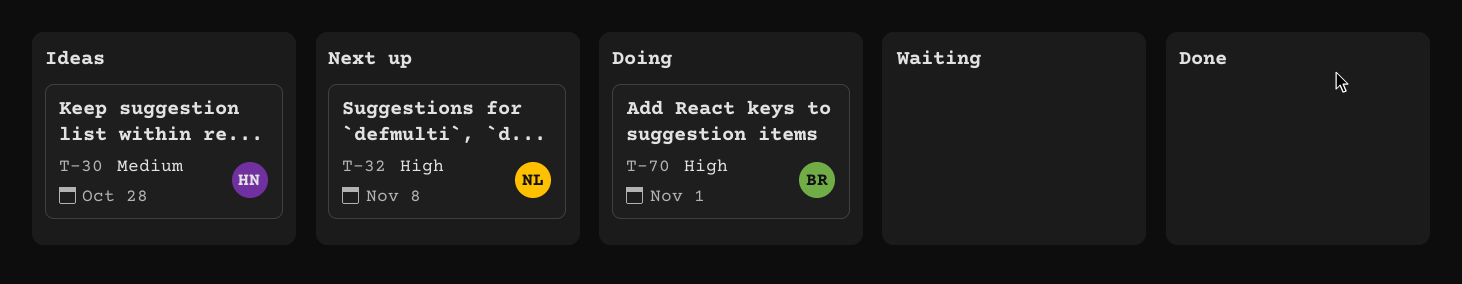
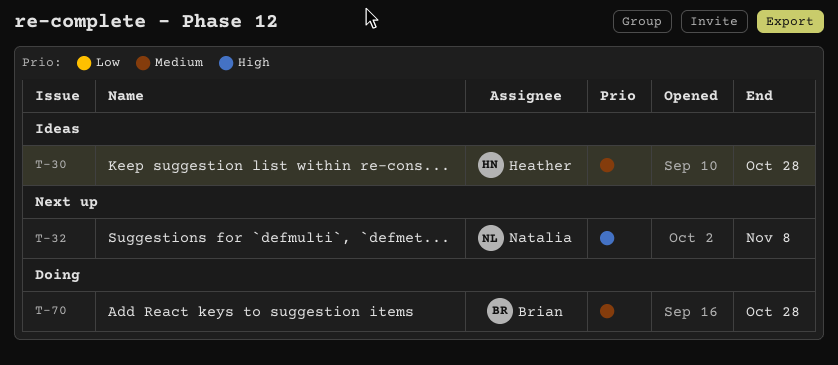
T-70, priority: High -> Medium
T-70, due: Nov 1 -> Oct 28

